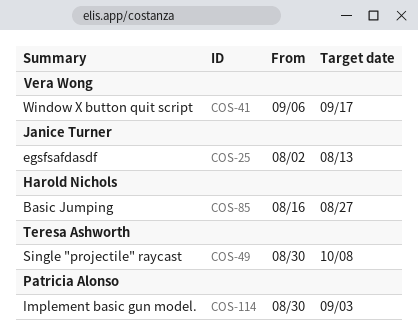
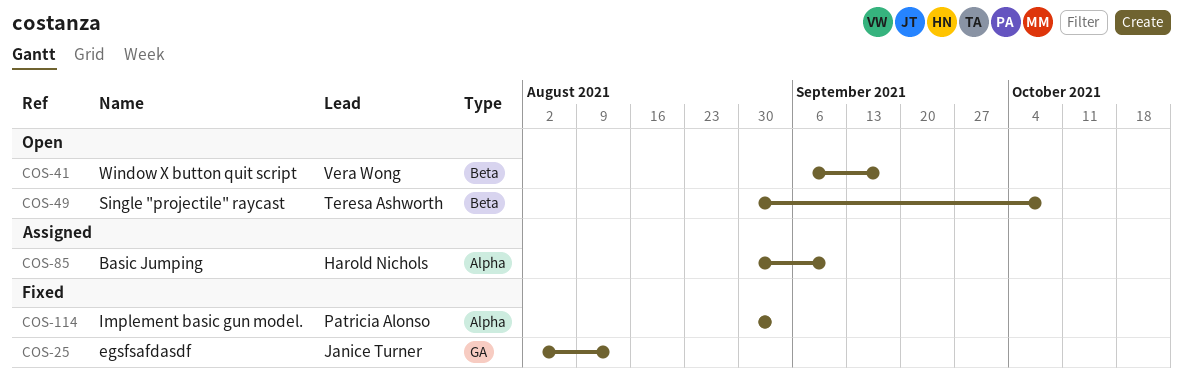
COS-85, start: Aug 16 -> Aug 30
COS-85, due: Aug 27 -> Sep 10

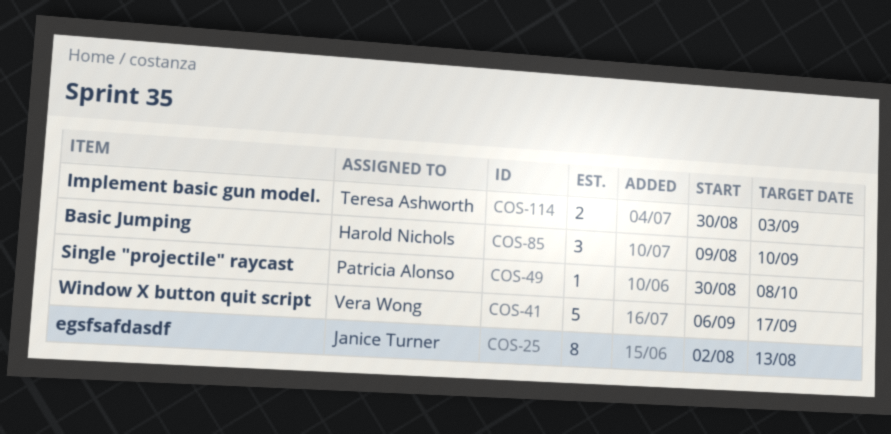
COS-49, owner: Teresa Ashworth -> Patricia Alonso
COS-85, start: Aug 30 -> Aug 9
COS-114, owner: Patricia Alonso -> Teresa Ashworth

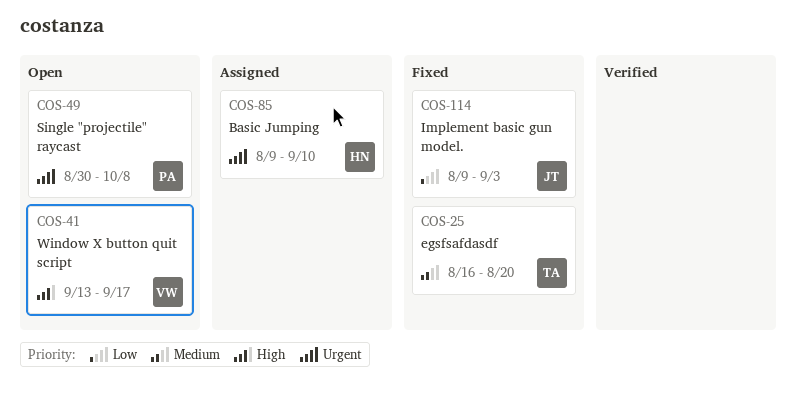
COS-25, owner: Janice Turner -> Teresa Ashworth
COS-25, start: Aug 2 -> Aug 16
COS-25, due: Aug 13 -> Aug 20
COS-41, start: Sep 6 -> Sep 13
COS-114, owner: Teresa Ashworth -> Janice Turner
COS-114, start: Aug 30 -> Aug 9

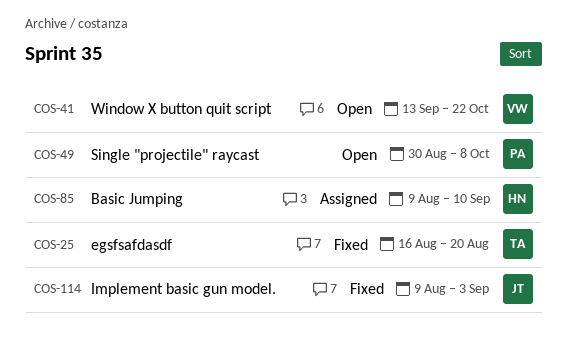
COS-41, due: Sep 17 -> Oct 22

